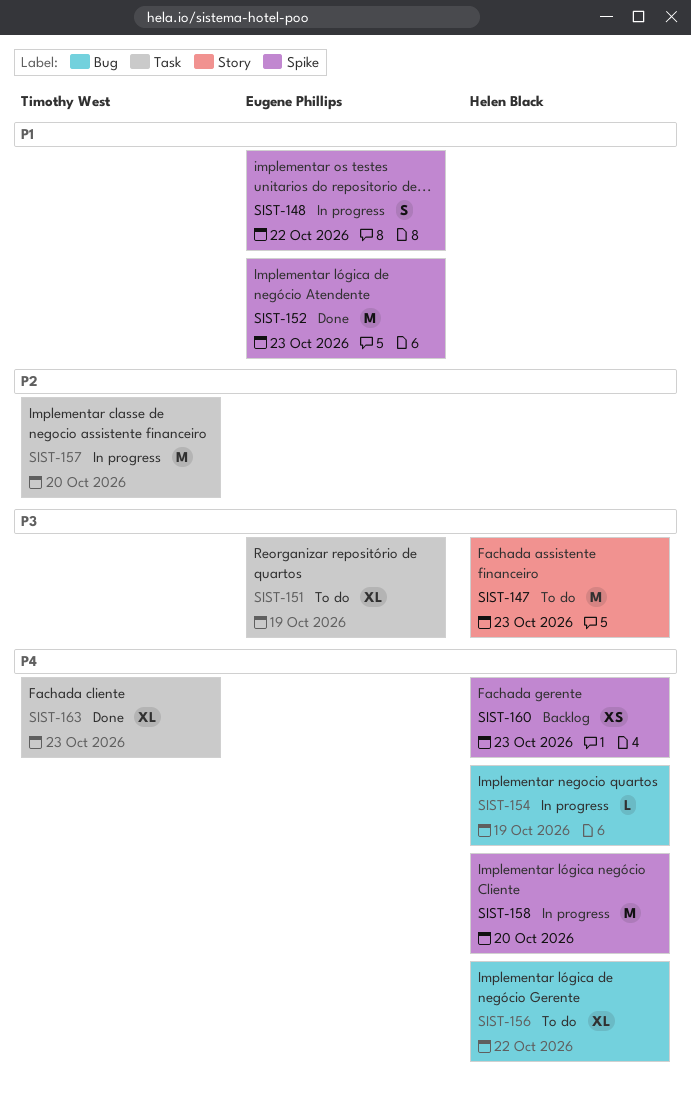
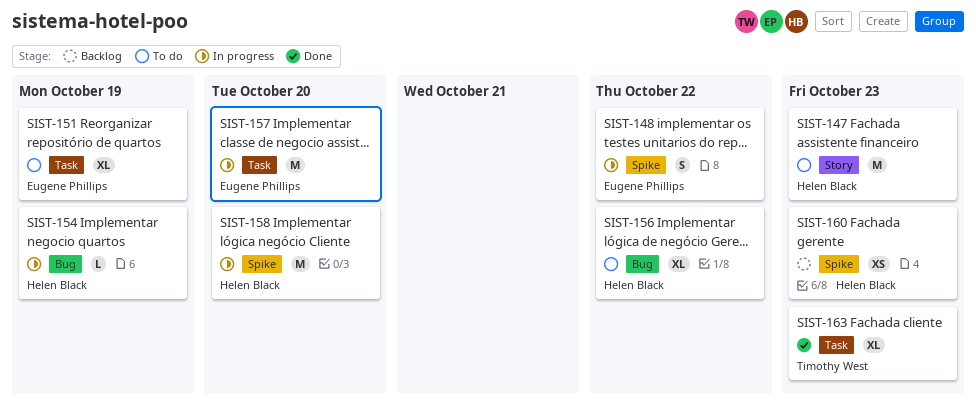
SIST-152: present -> none
SIST-157, owner: Timothy West -> Eugene Phillips

